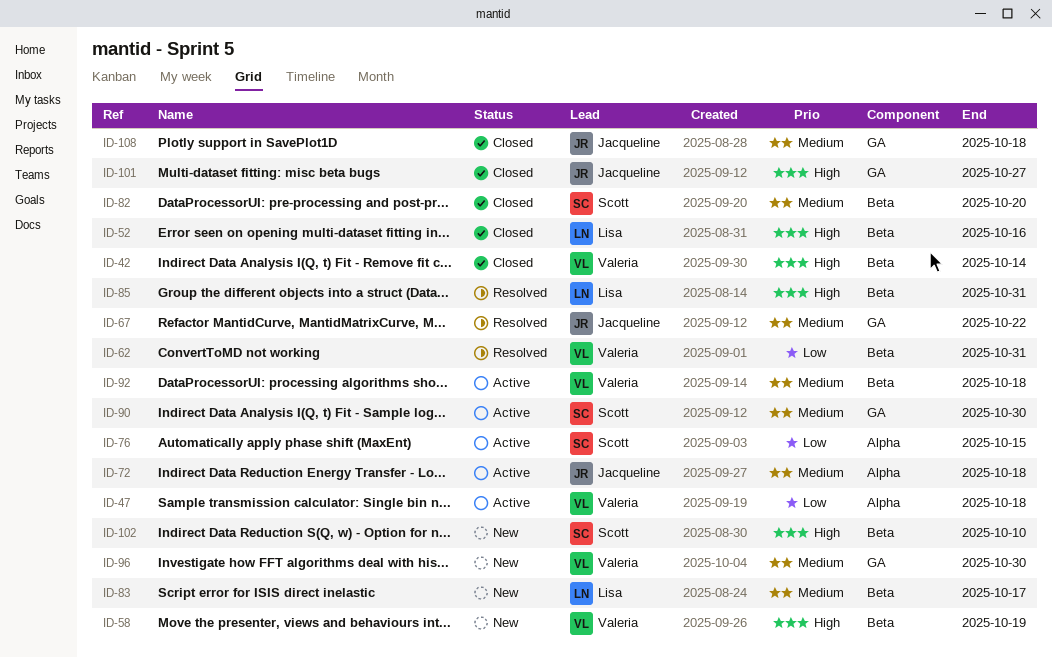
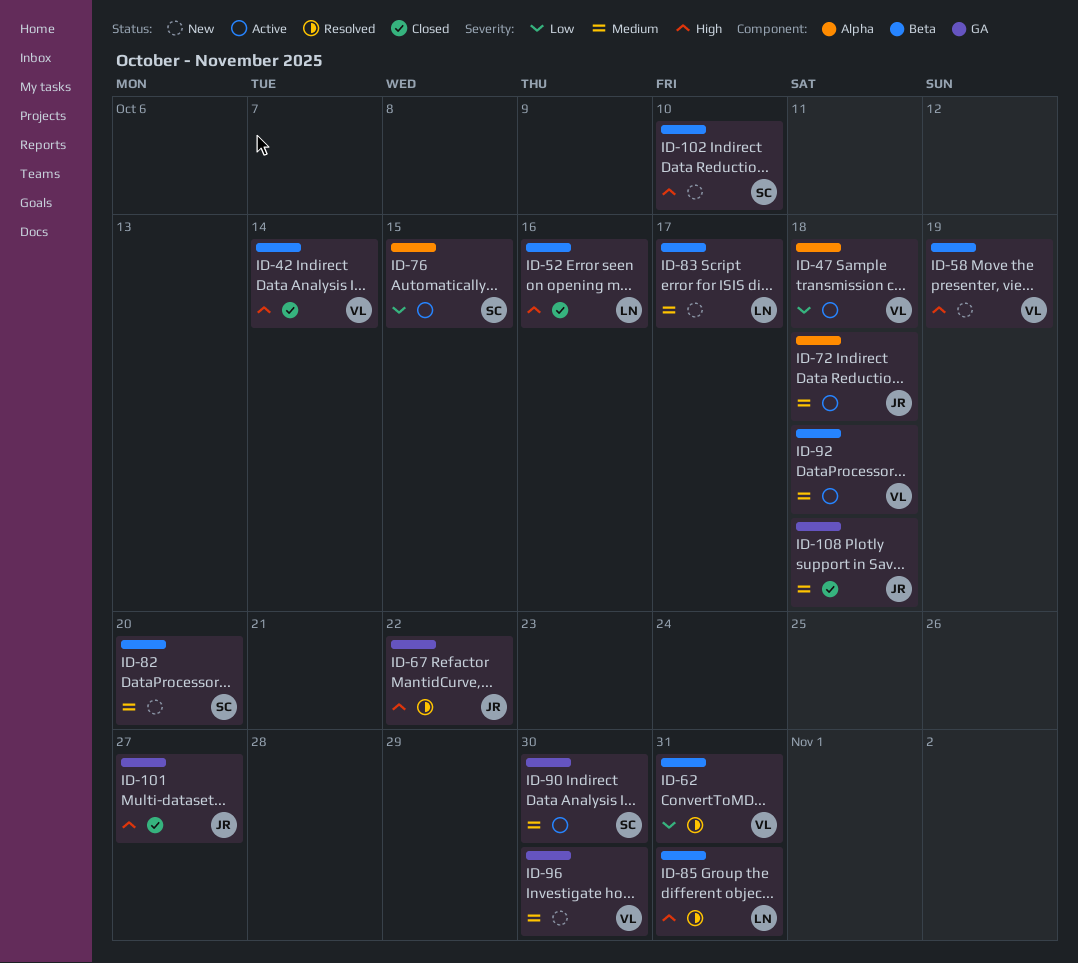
ID-67, priority: Medium -> High
ID-82, status: Closed -> New

